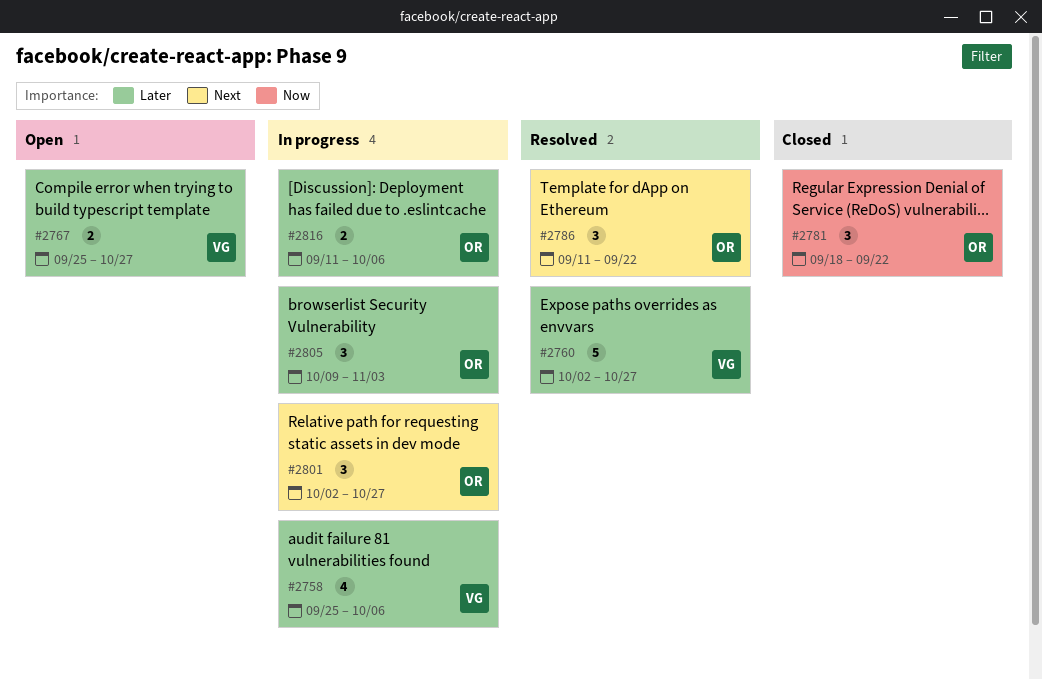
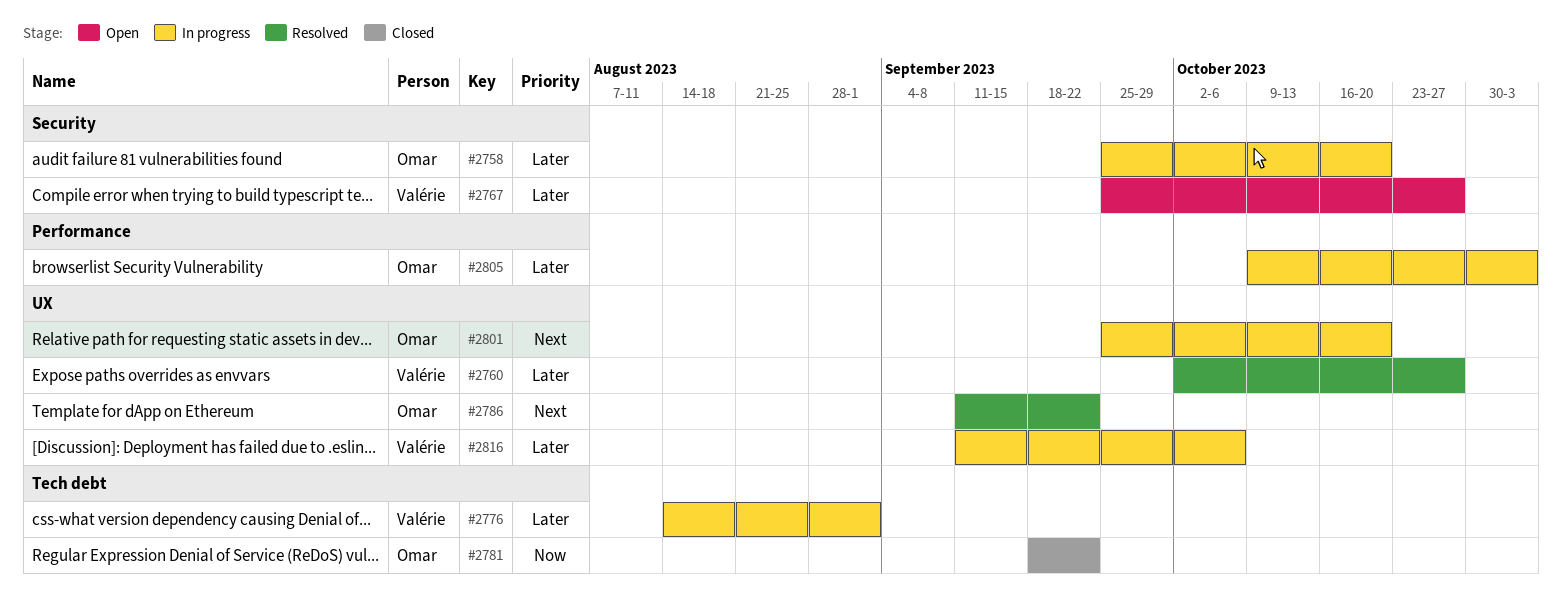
#2758, owner: Valérie -> Omar
#2758, due: Oct 6 -> Oct 20
#2776: none -> present
#2801, start: Oct 2 -> Sep 25
#2801, due: Oct 27 -> Oct 20
#2816, owner: Omar -> Valérie

